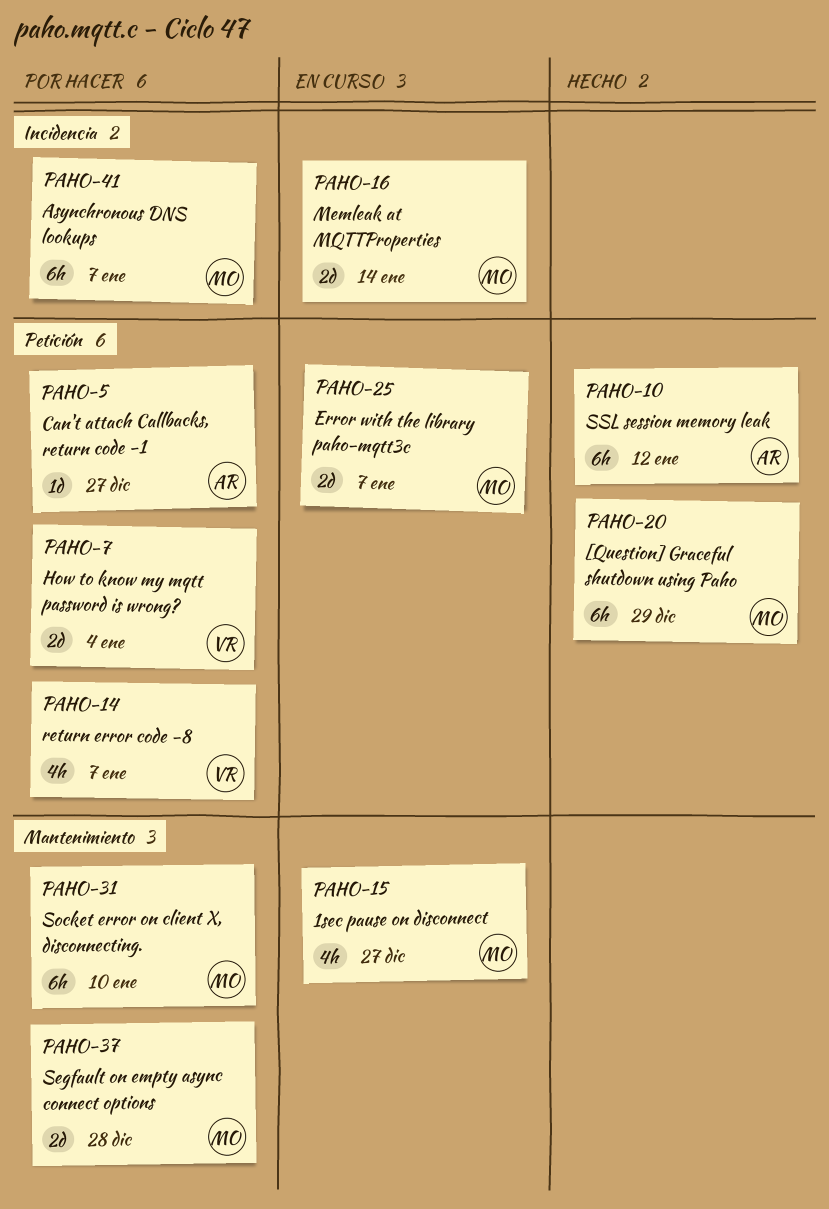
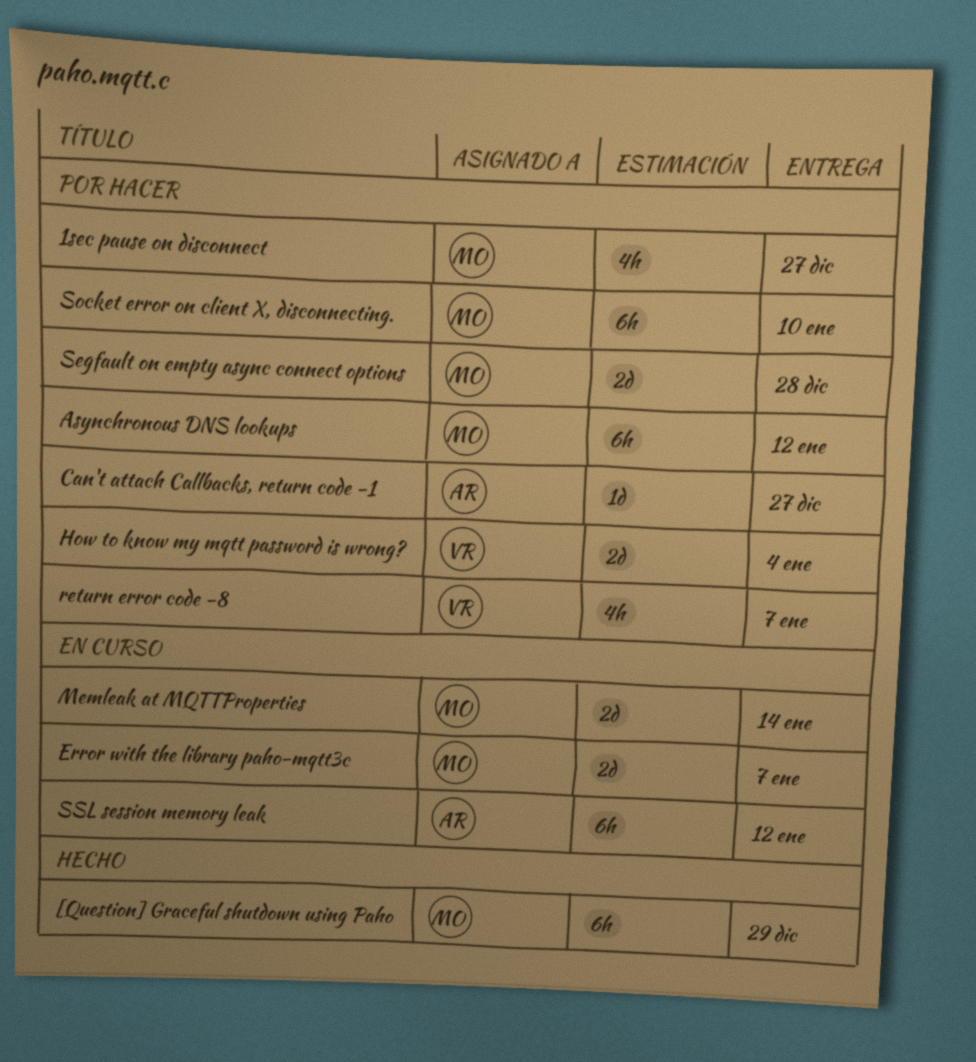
1sec pause on disconnect, status: En curso -> Por hacer
Asynchronous DNS lookups, due: Jan 7 -> Jan 12
SSL session memory leak, status: Hecho -> En curso

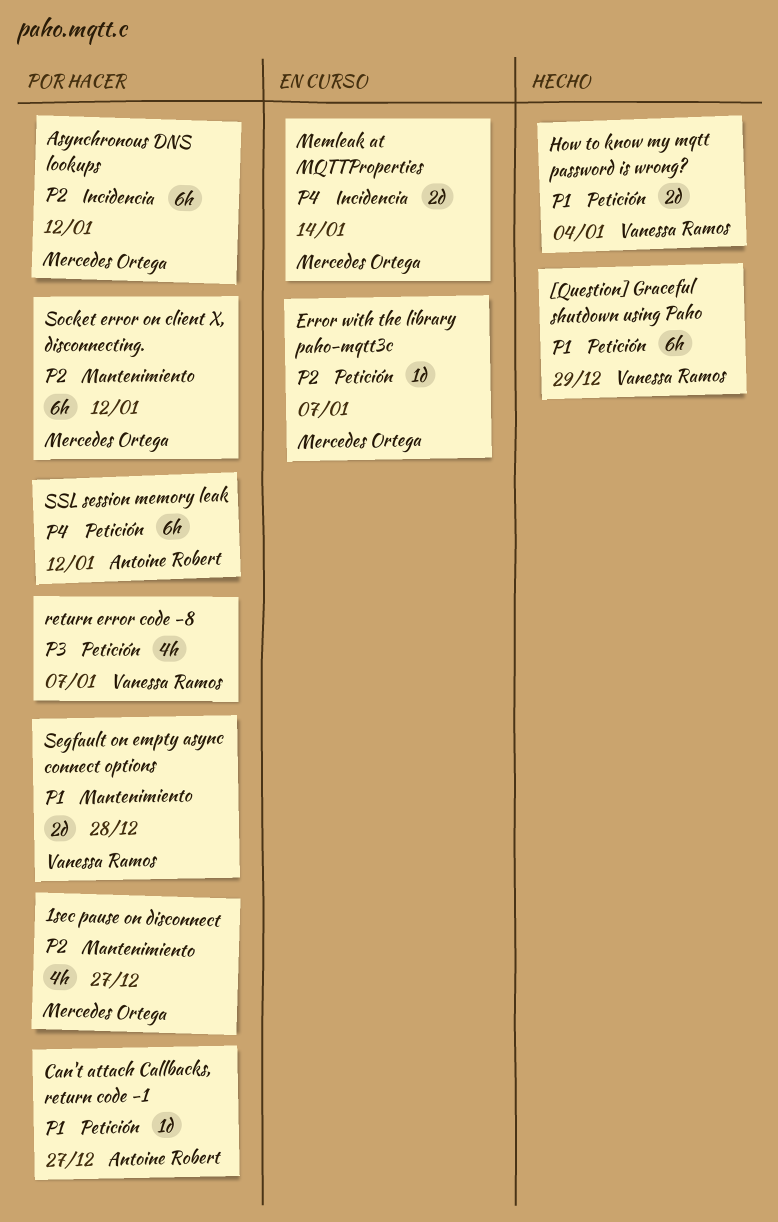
[Question] Graceful shutdown using Paho, owner: Mercedes Ortega -> Vanessa Ramos
Error with the library paho-mqtt3c, estimate: 2d -> 1d
How to know my mqtt password is wrong?, status: Por hacer -> Hecho
Segfault on empty async connect options, owner: Mercedes Ortega -> Vanessa Ramos
Socket error on client X, disconnecting., due: Jan 10 -> Jan 12
SSL session memory leak, status: En curso -> Por hacer

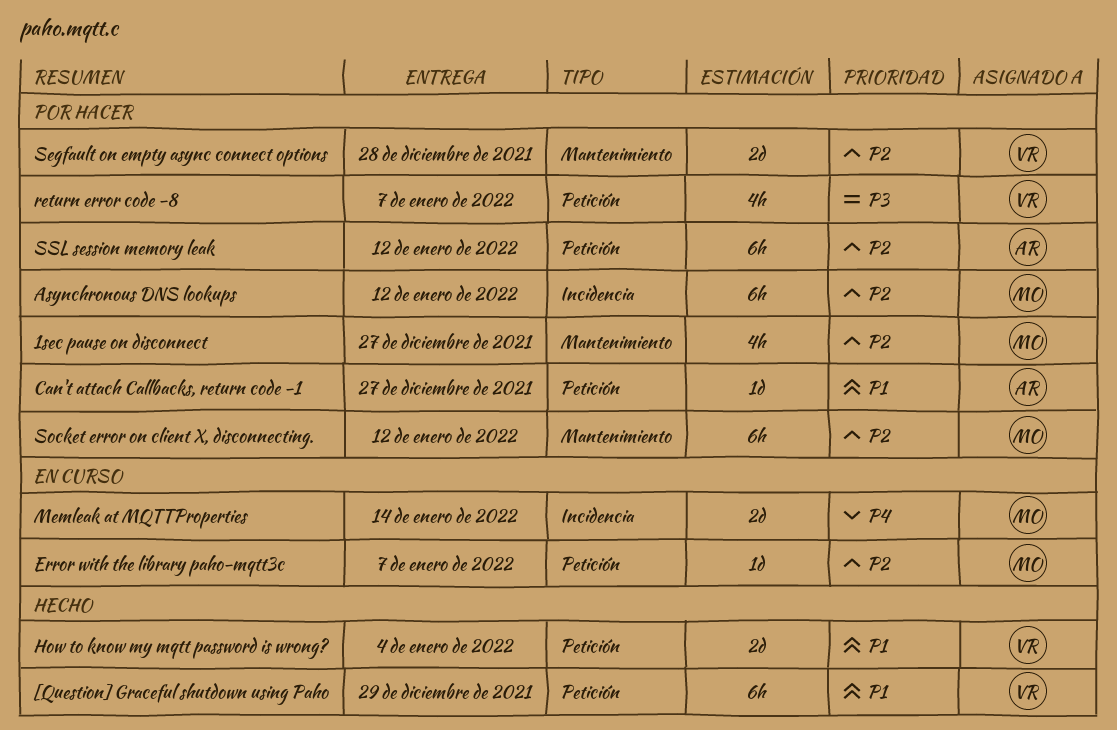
Segfault on empty async connect options, priority: P1 -> P2
SSL session memory leak, priority: P4 -> P2

